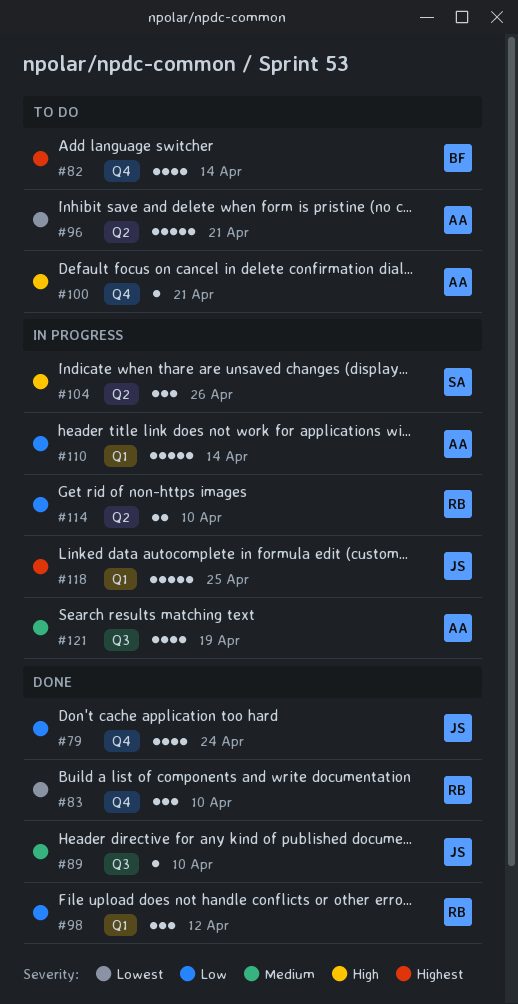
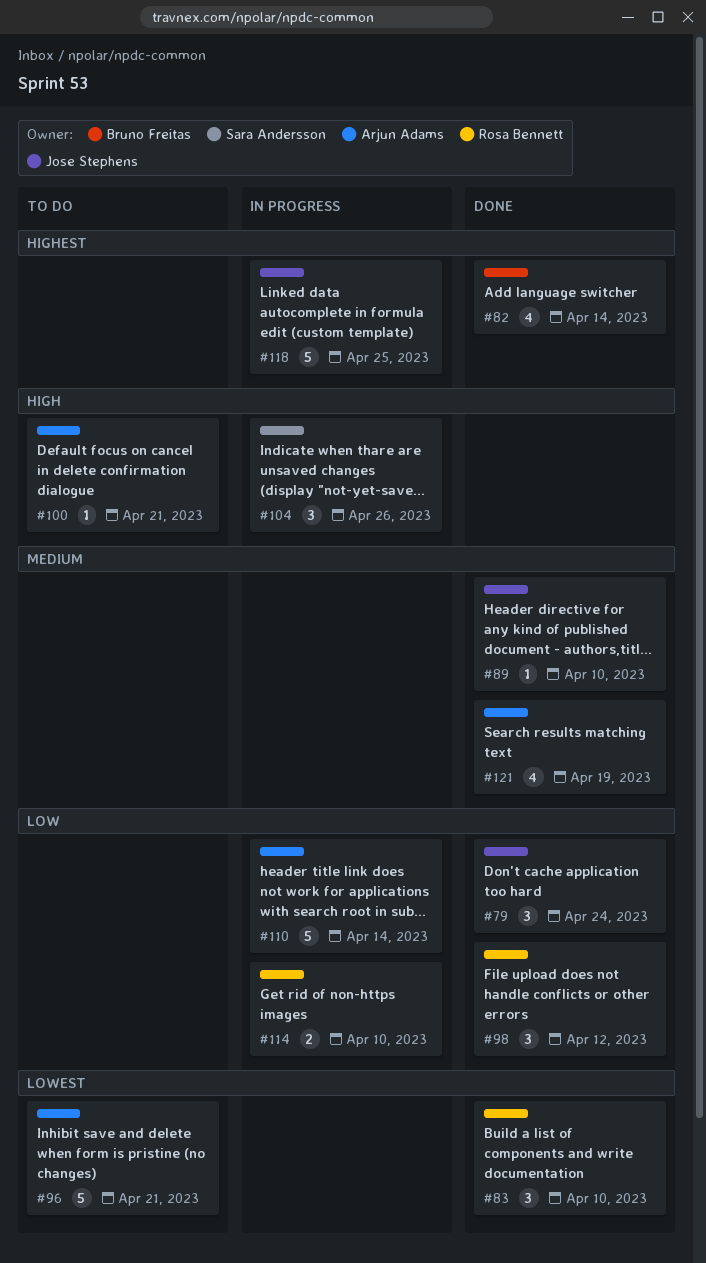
#79, estimate: 4 -> 3
#82, status: To do -> Done
#121, status: In progress -> Done

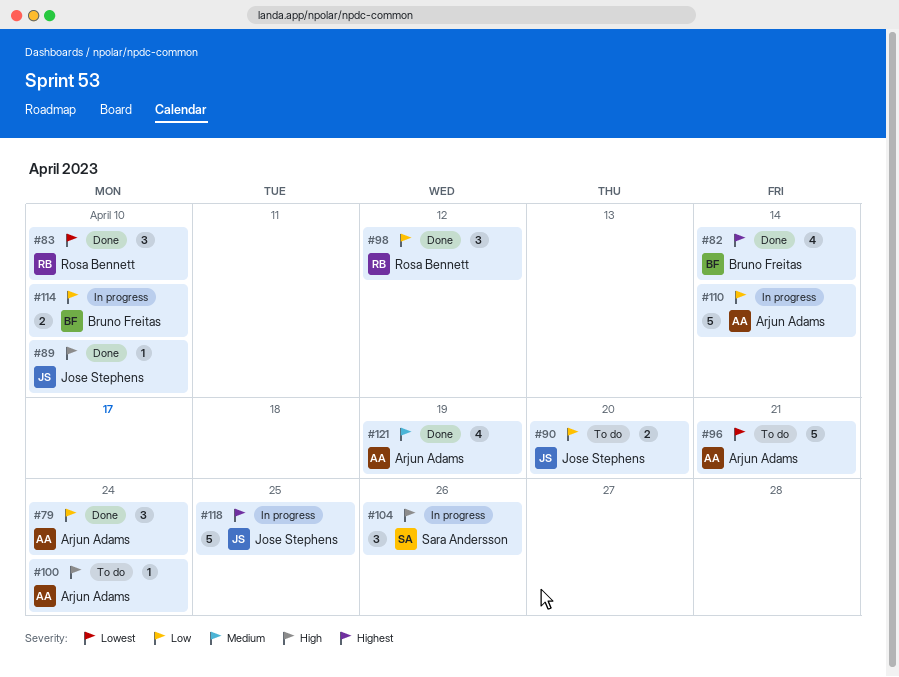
#79, owner: Jose Stephens -> Arjun Adams
#89, priority: Medium -> High
#90: none -> present
#100, due: Apr 21 -> Apr 24
#114, owner: Rosa Bennett -> Bruno Freitas

